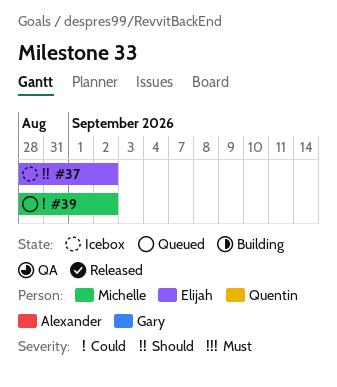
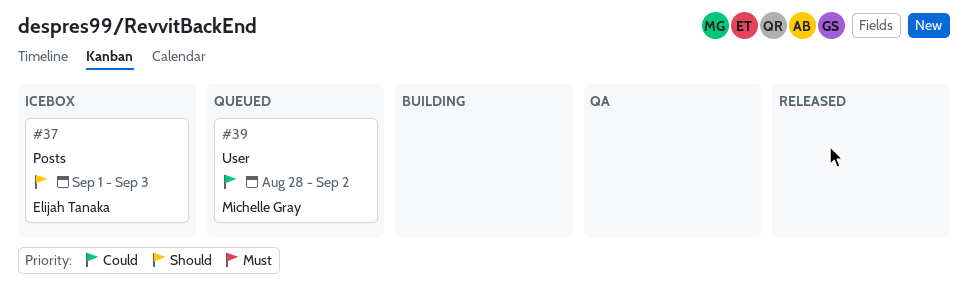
#37, start: Aug 28 -> Sep 1
#37, due: Sep 2 -> Sep 3

